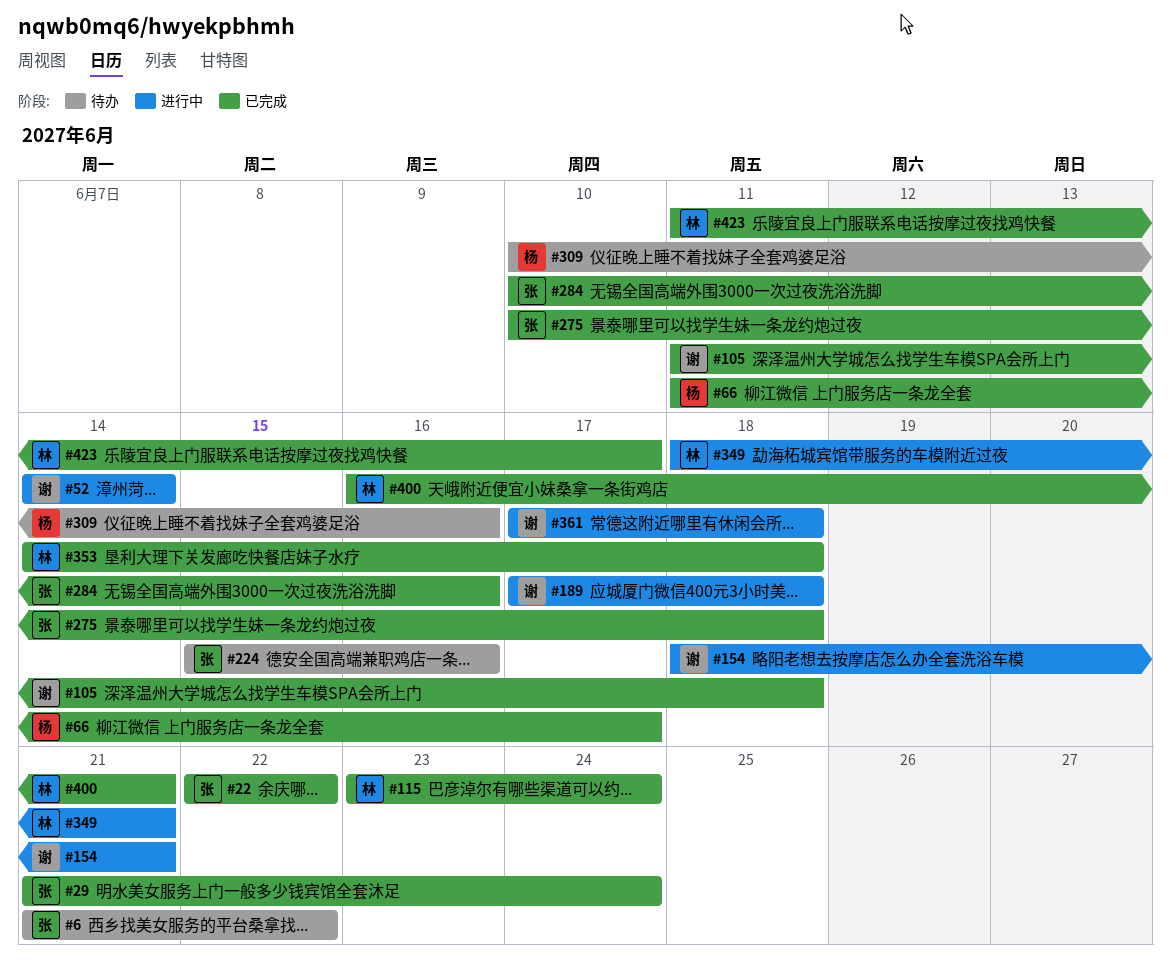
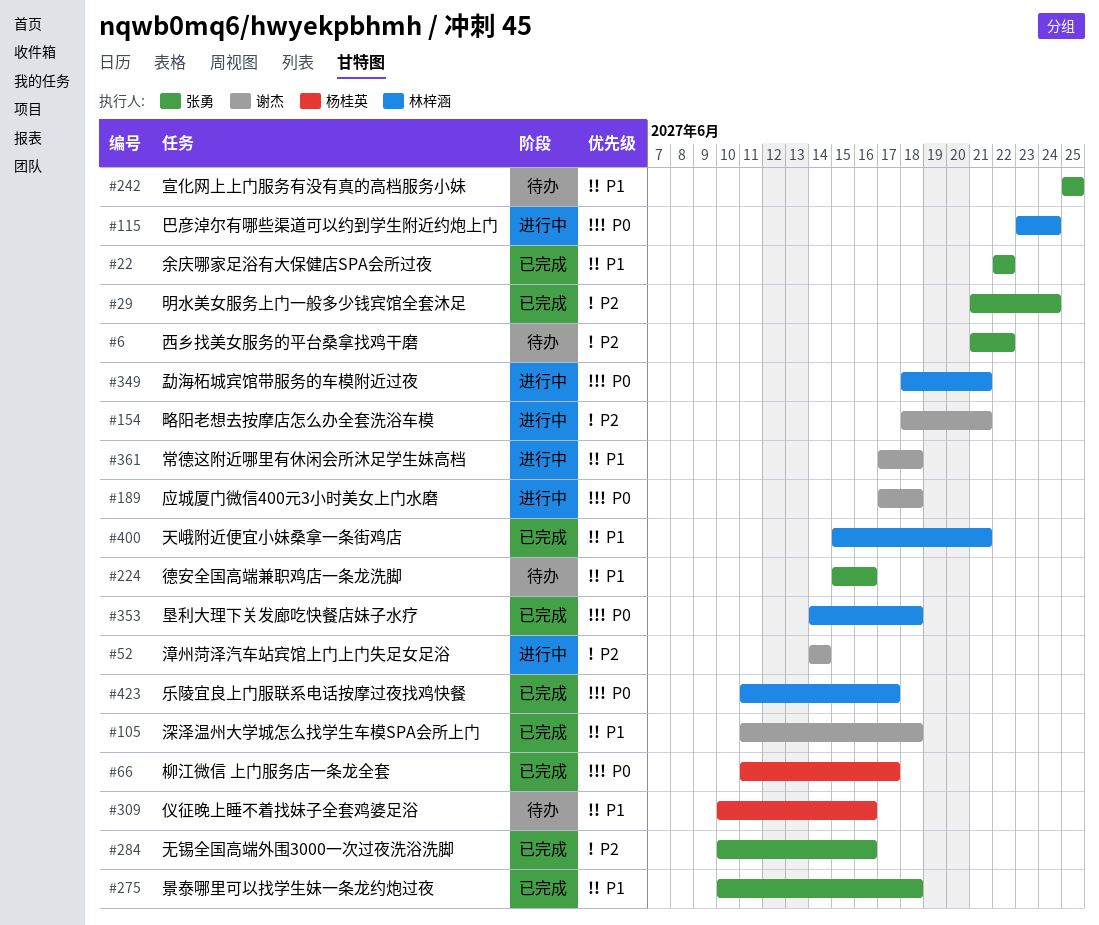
#115, status: 已完成 -> 进行中
#242: none -> present
#400, start: Jun 16 -> Jun 15

